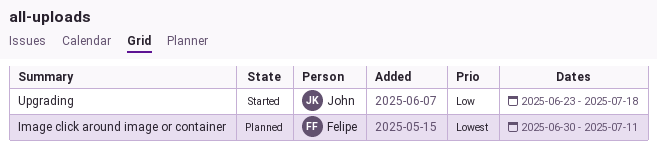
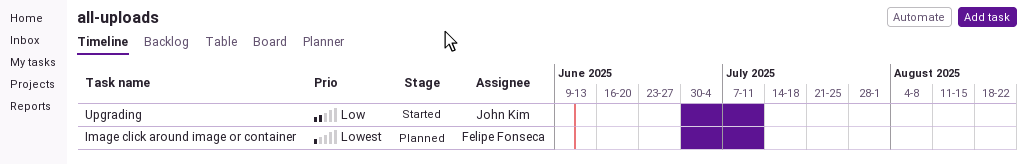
Upgrading, start: Jun 23 -> Jun 30
Upgrading, due: Jul 18 -> Jul 11

